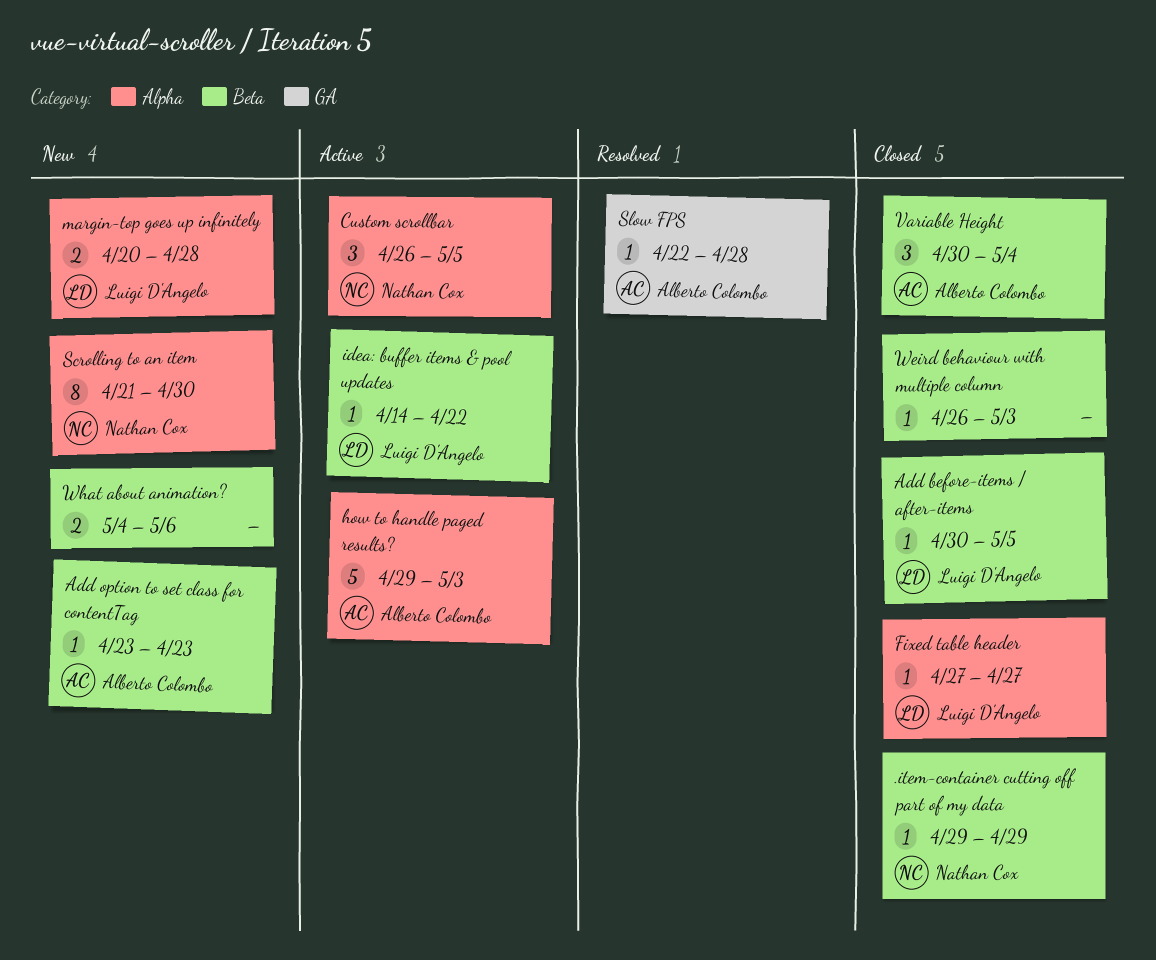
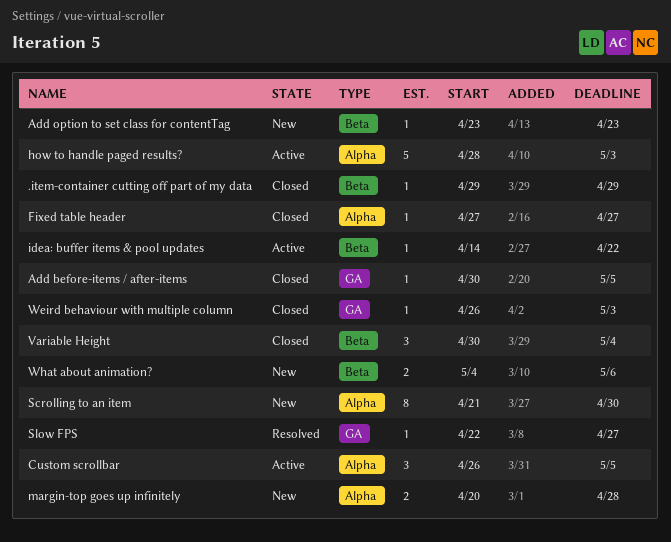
Add before-items / after-items, label: Beta -> GA
how to handle paged results?, start: Apr 29 -> Apr 28
Slow FPS, due: Apr 28 -> Apr 27
Weird behaviour with multiple column, label: Beta -> GA

